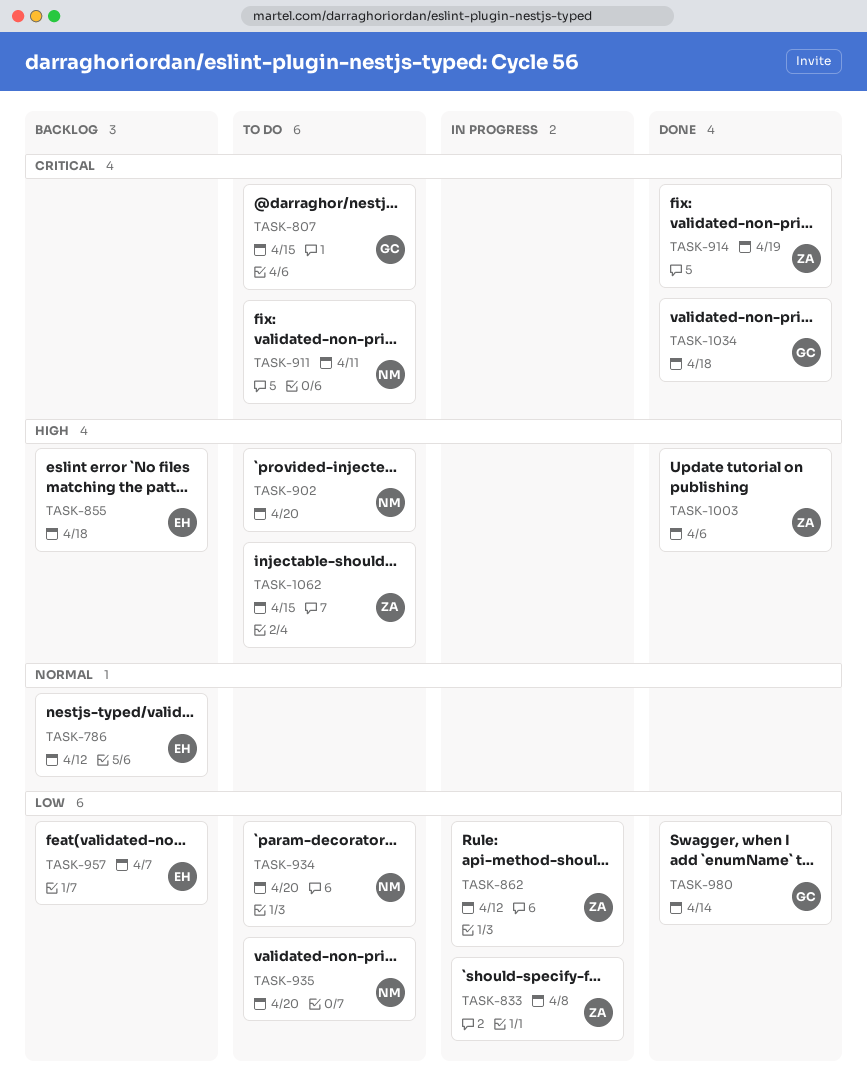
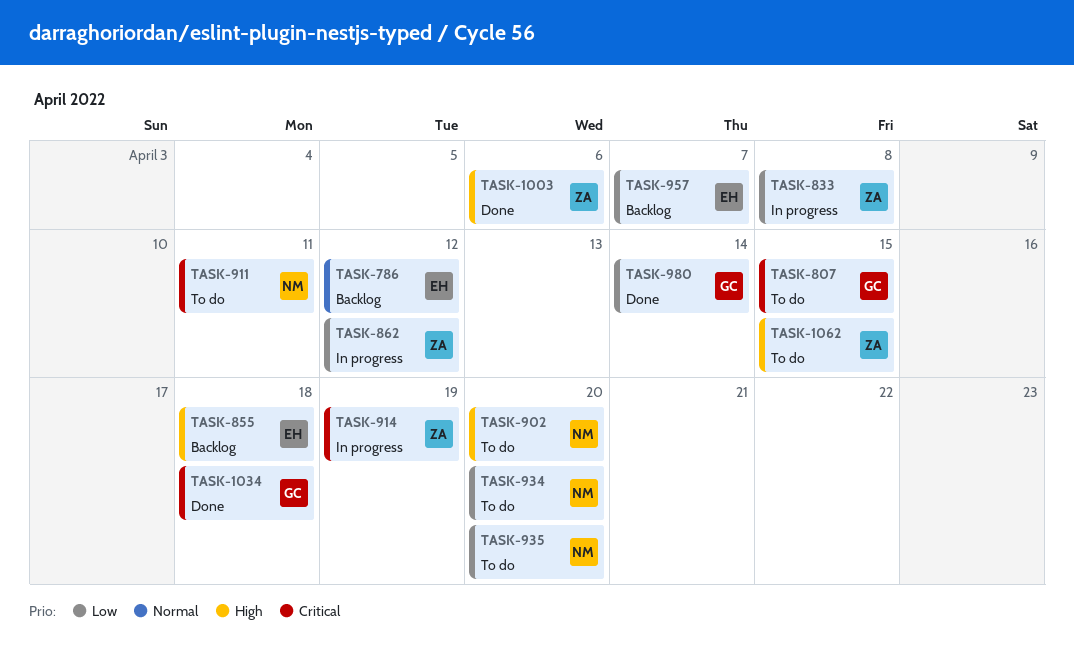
TASK-914, status: Done -> In progress

